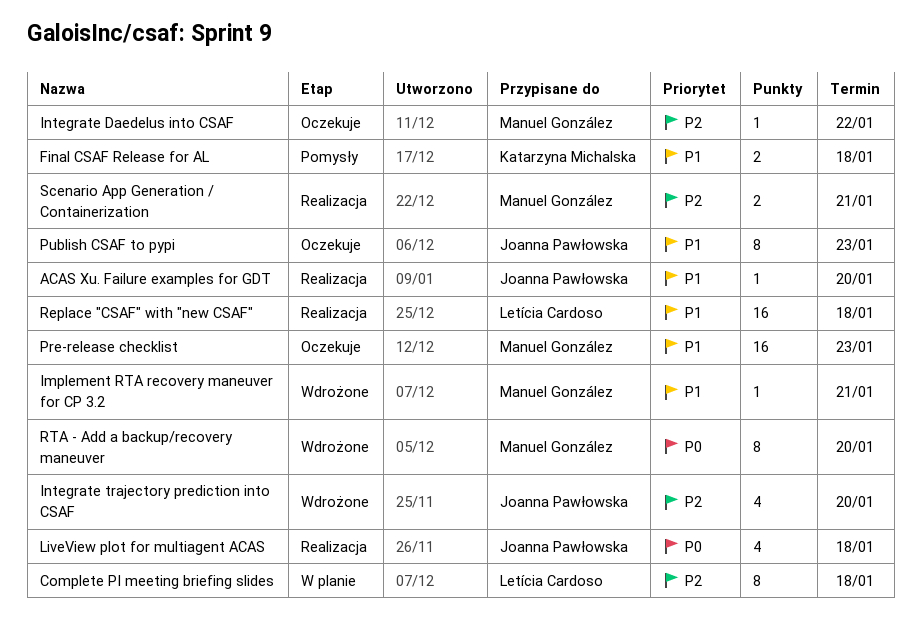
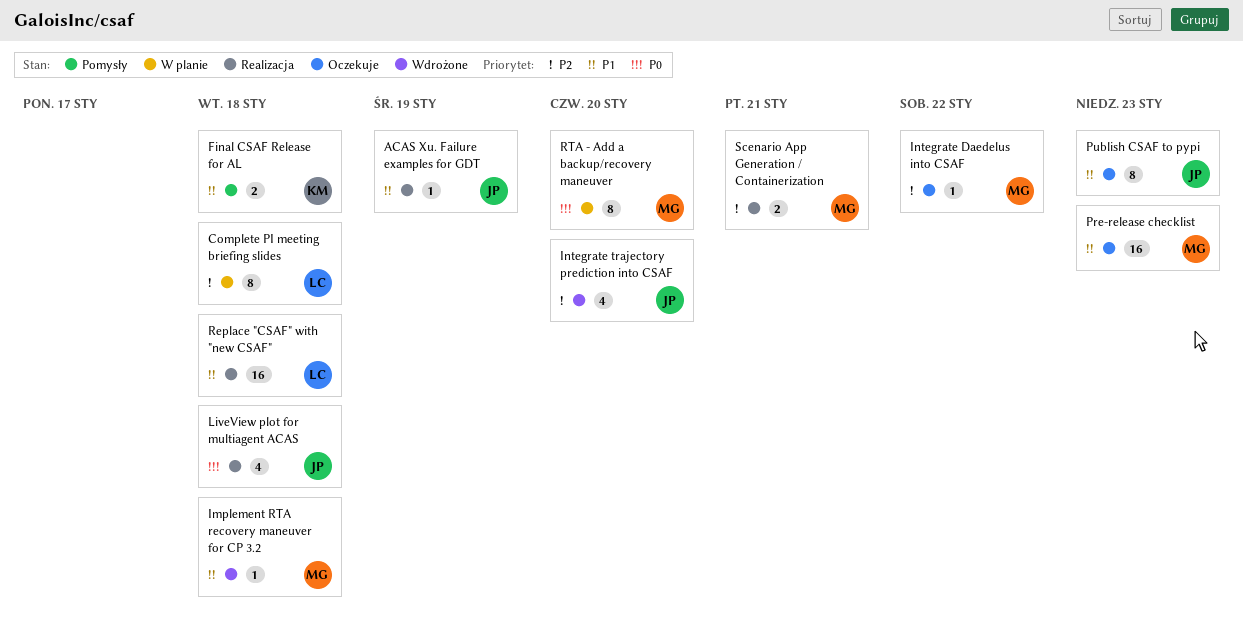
ACAS Xu. Failure examples for GDT, due: Jan 20 -> Jan 19
Implement RTA recovery maneuver for CP 3.2, due: Jan 21 -> Jan 18
RTA - Add a backup/recovery maneuver, status: Wdrożone -> W planie

